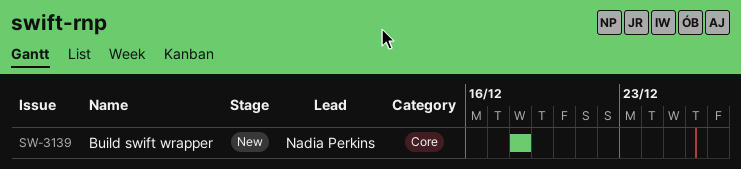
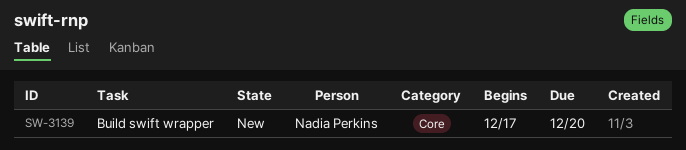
SW-3139, start: Dec 18 -> Dec 17
SW-3139, due: Dec 18 -> Dec 20

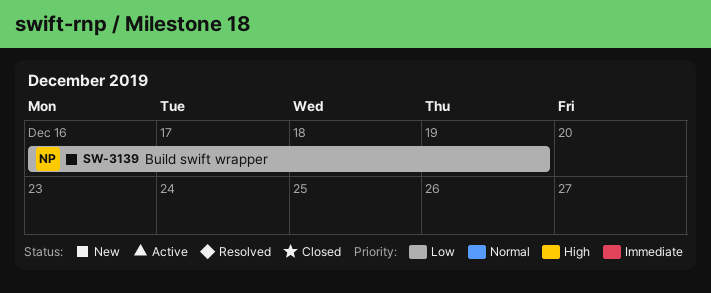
SW-3139, start: Dec 17 -> Dec 16
SW-3139, due: Dec 20 -> Dec 19

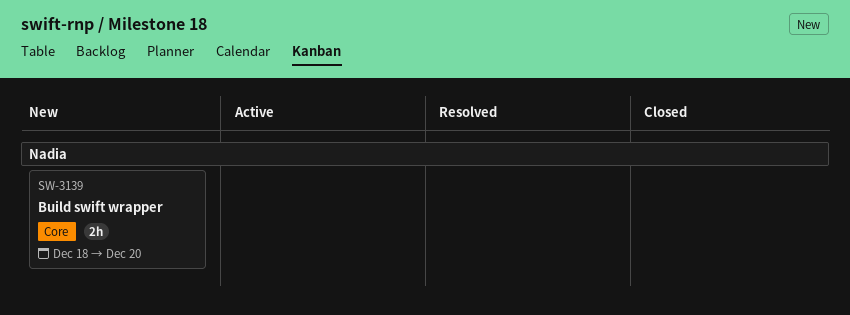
SW-3139, start: Dec 16 -> Dec 18
SW-3139, due: Dec 19 -> Dec 20

